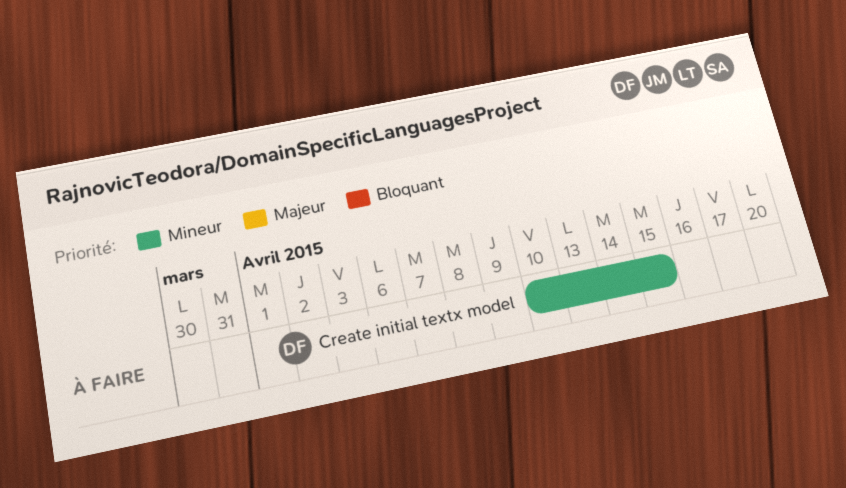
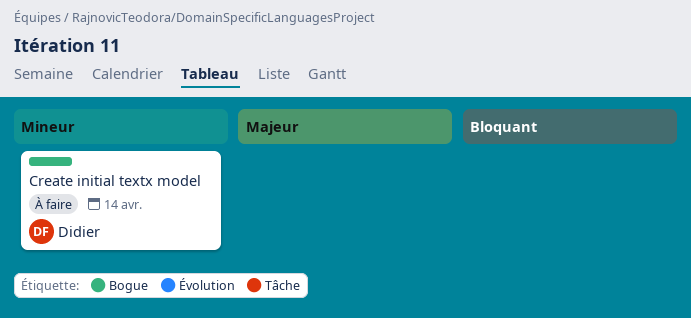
Create initial textx model, due: Apr 15 -> Apr 14

